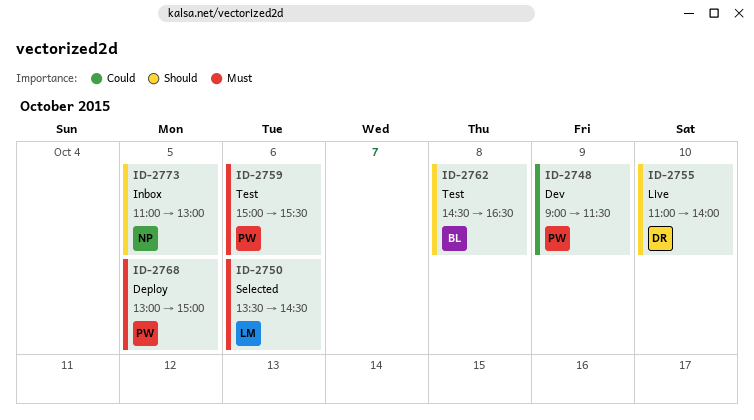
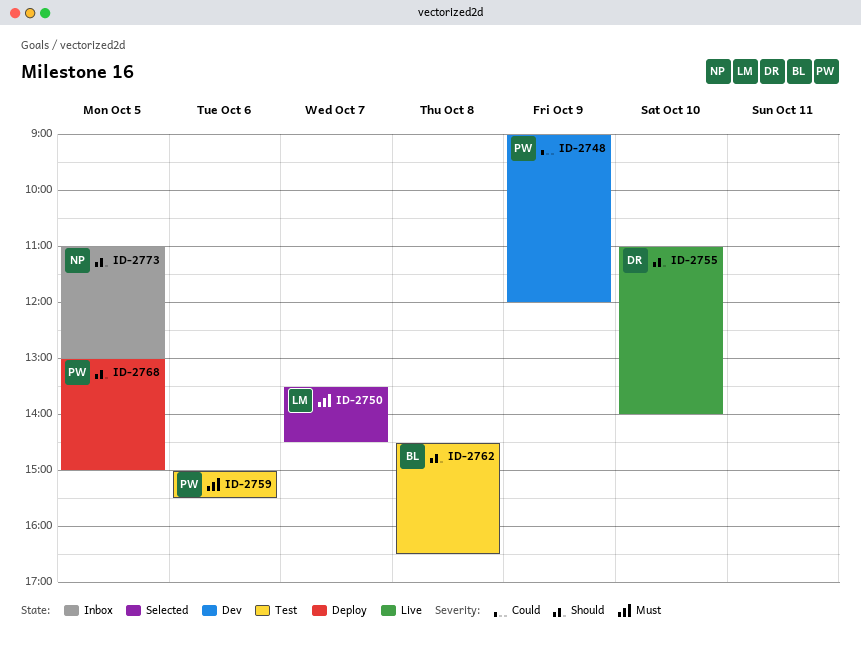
ID-2748, ends: 11:30 -> 12:00
ID-2750, day: Oct 6 -> Oct 7
ID-2768, priority: Must -> Should

